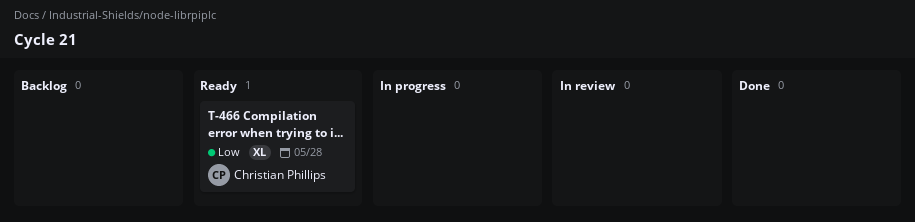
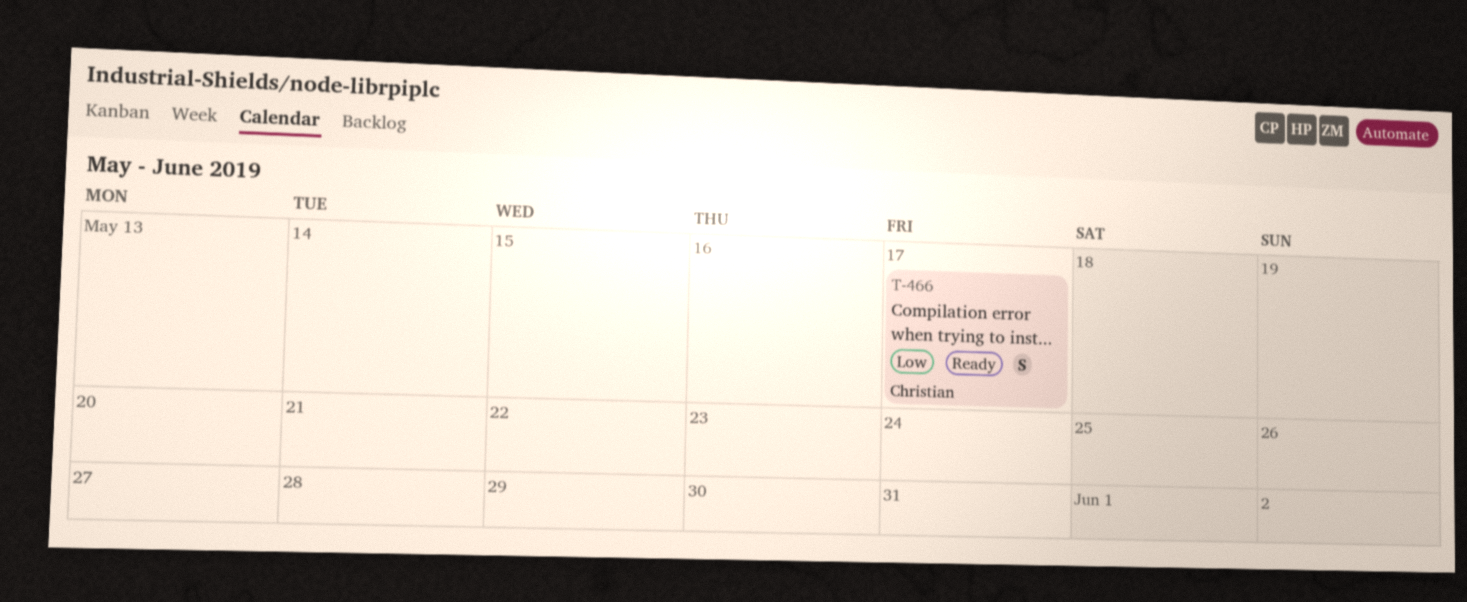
T-466, estimate: XL -> S
T-466, due: May 28 -> May 17

